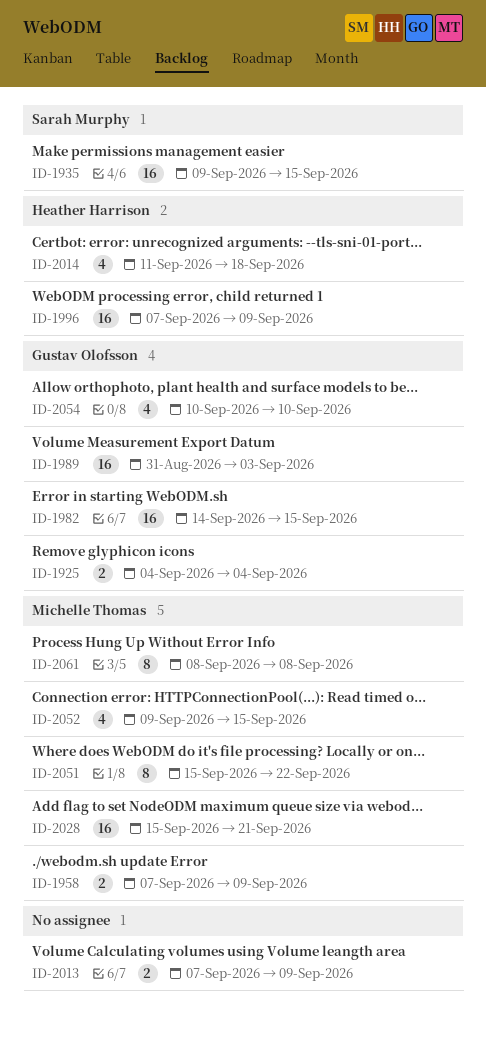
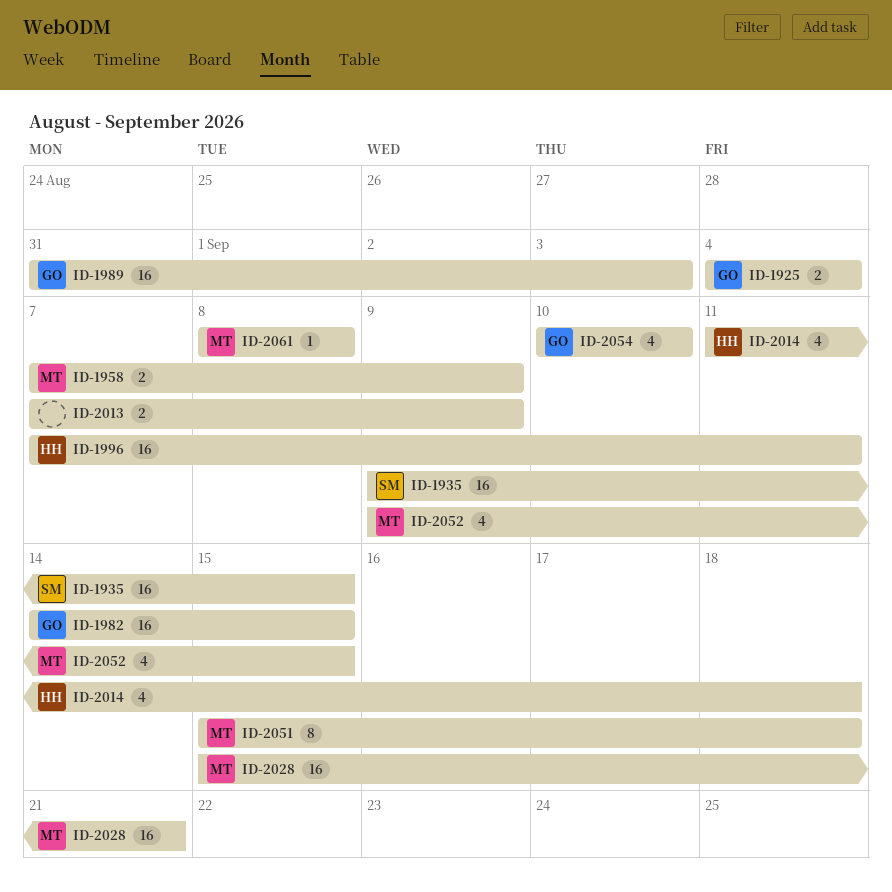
ID-1996, due: Sep 9 -> Sep 11
ID-2051, due: Sep 22 -> Sep 18
ID-2061, estimate: 8 -> 1

